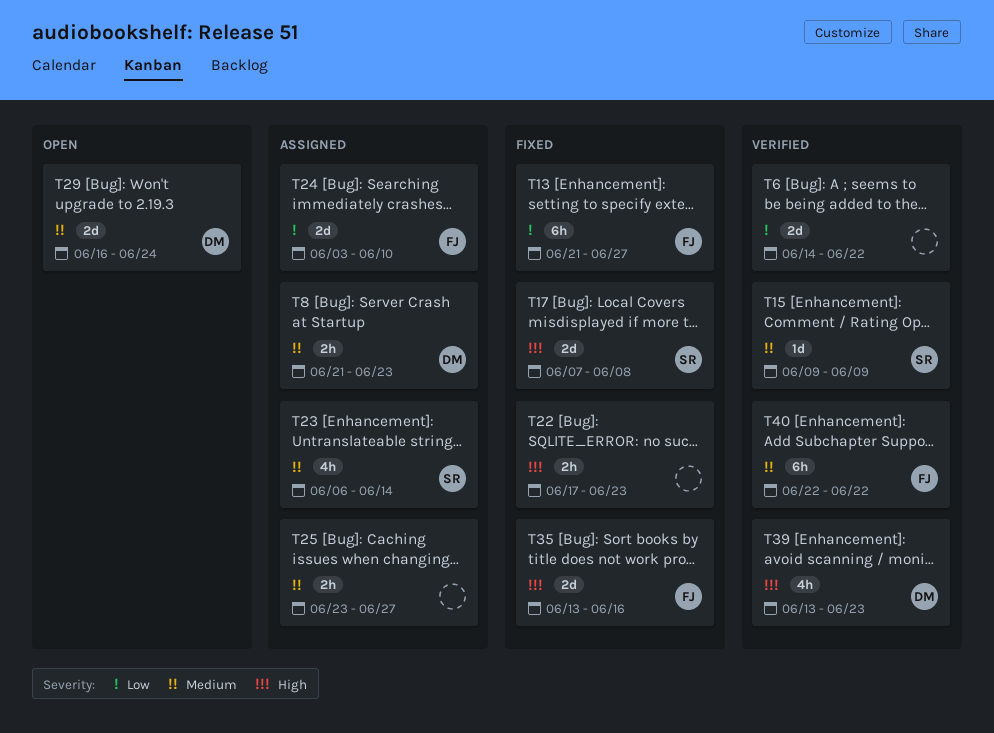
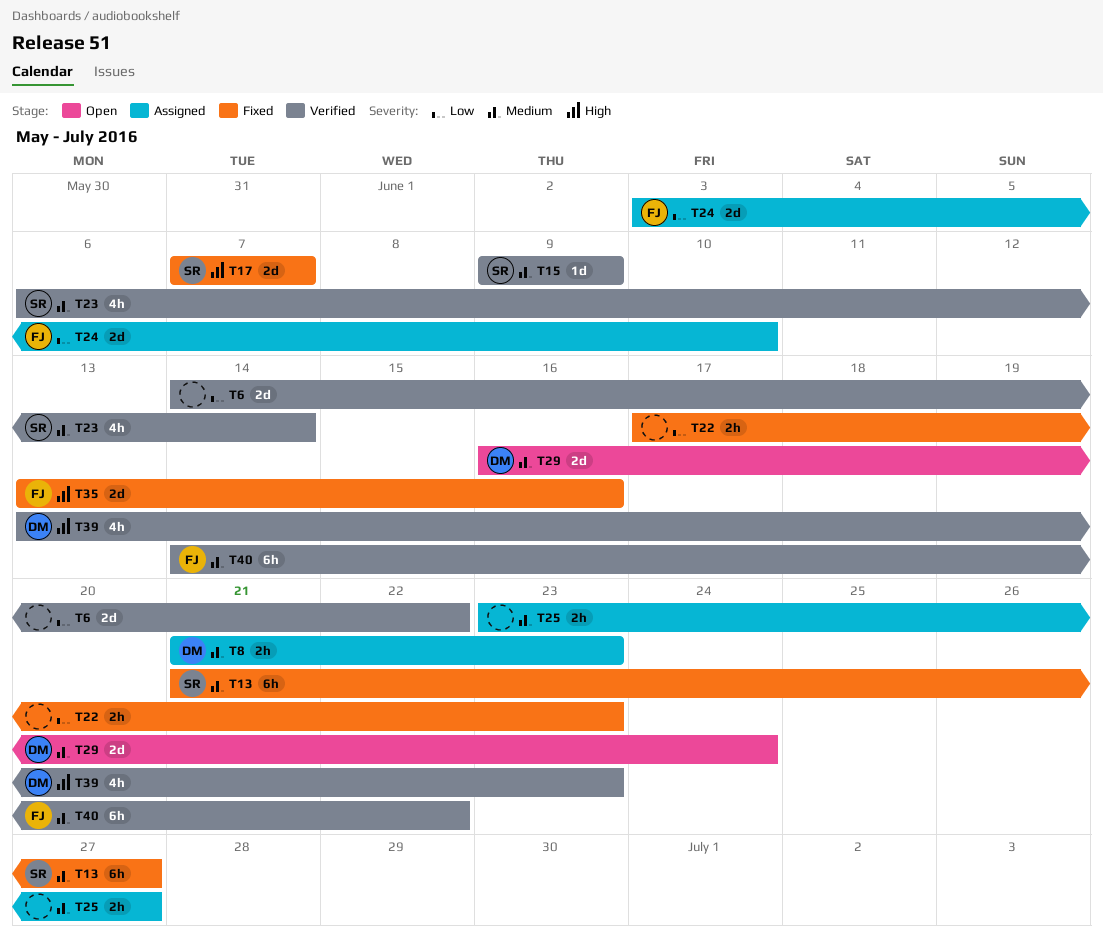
T13, owner: FJ -> SR
T13, priority: Low -> Medium
T17, due: Jun 8 -> Jun 7
T22, priority: High -> Low
T23, status: Assigned -> Verified
T40, start: Jun 22 -> Jun 14

